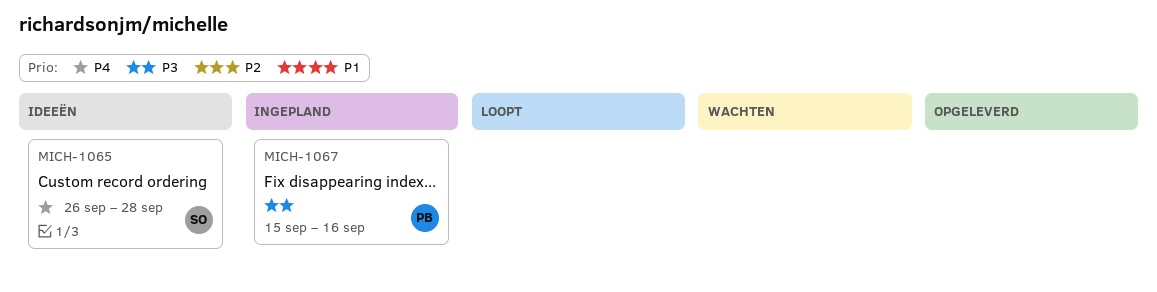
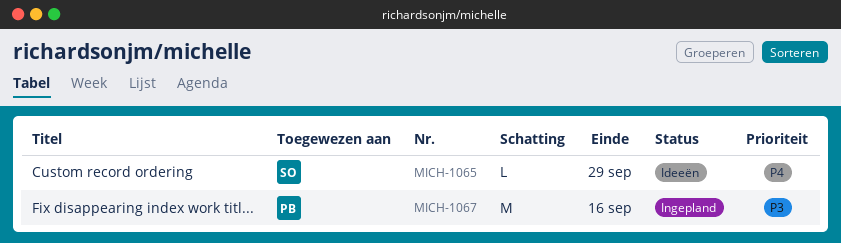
MICH-1065, due: Sep 28 -> Sep 29

